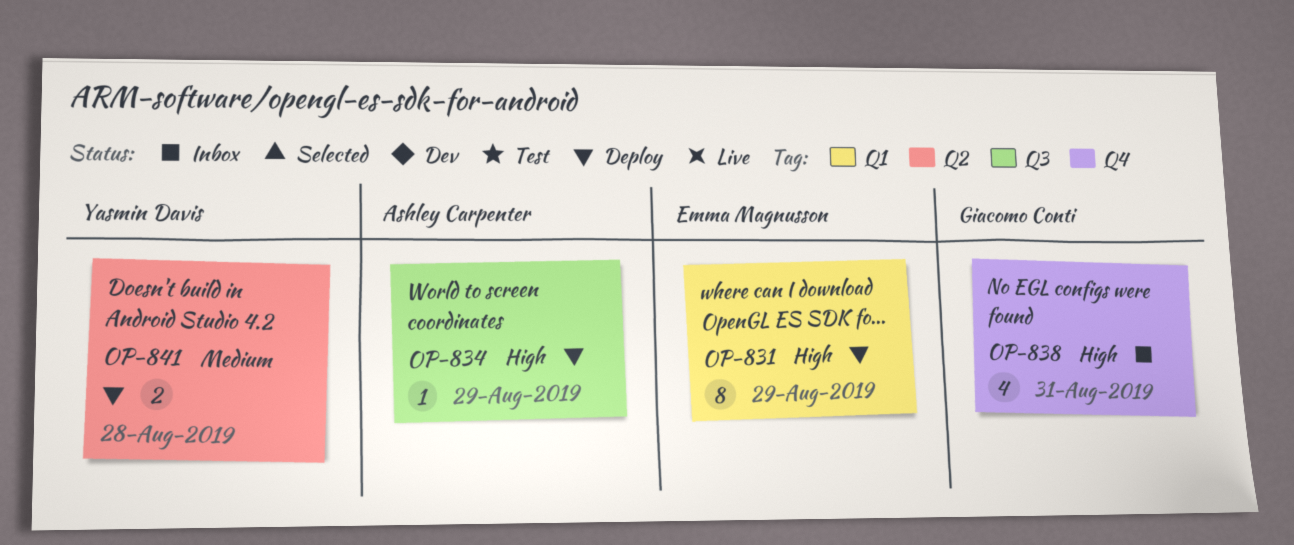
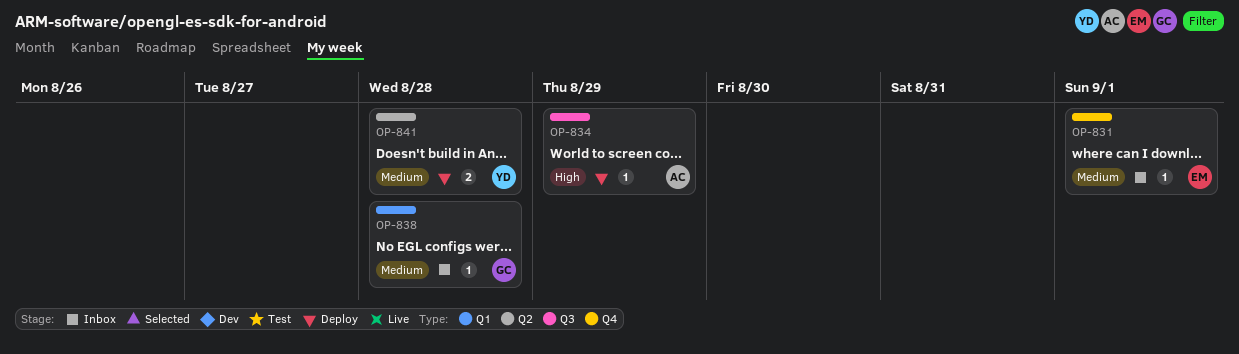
OP-831, status: Deploy -> Inbox
OP-831, priority: High -> Medium
OP-831, label: Q1 -> Q4
OP-831, estimate: 8 -> 1
OP-831, due: Aug 29 -> Sep 1
OP-838, priority: High -> Medium
OP-838, label: Q4 -> Q1
OP-838, estimate: 4 -> 1
OP-838, due: Aug 31 -> Aug 28

